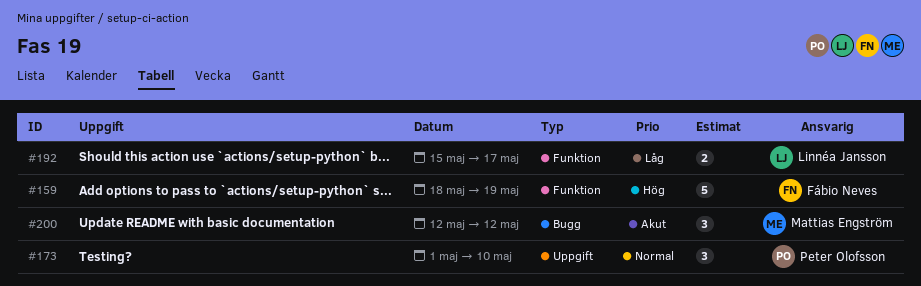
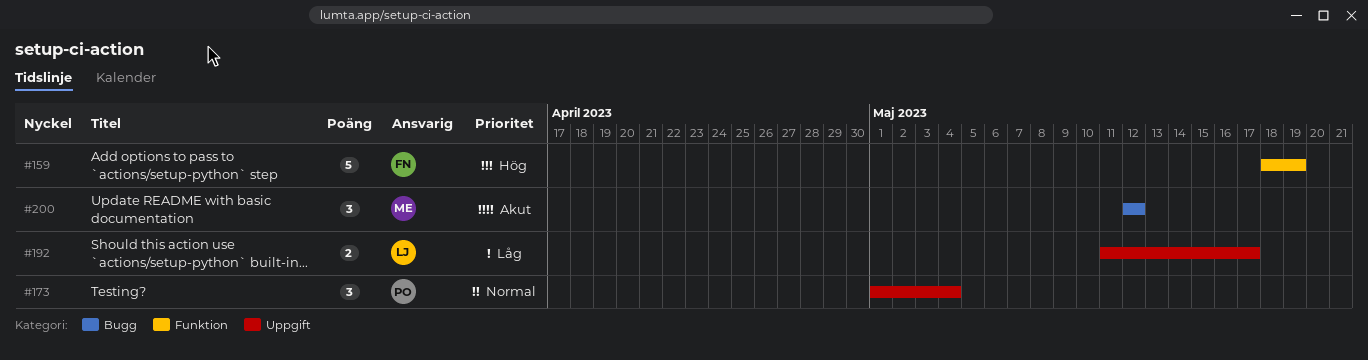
#173, due: May 10 -> May 4
#192, label: Funktion -> Uppgift
#192, start: May 15 -> May 11

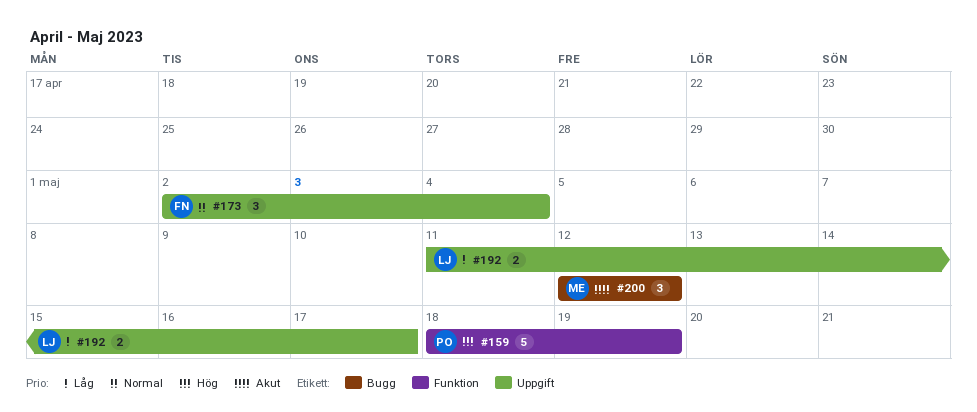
#159, owner: FN -> PO
#173, owner: PO -> FN
#173, start: May 1 -> May 2

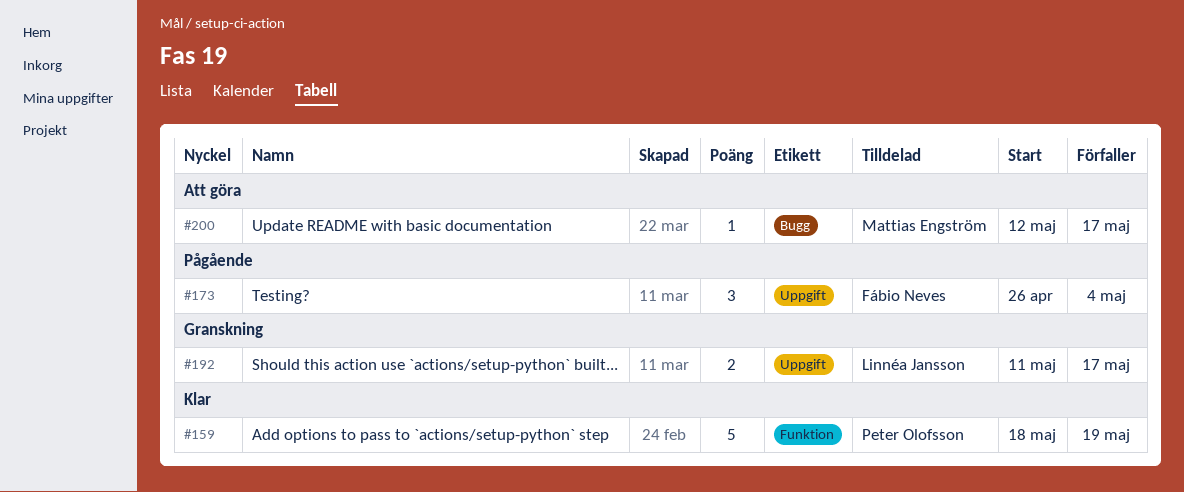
#173, start: May 2 -> Apr 26
#200, estimate: 3 -> 1
#200, due: May 12 -> May 17

